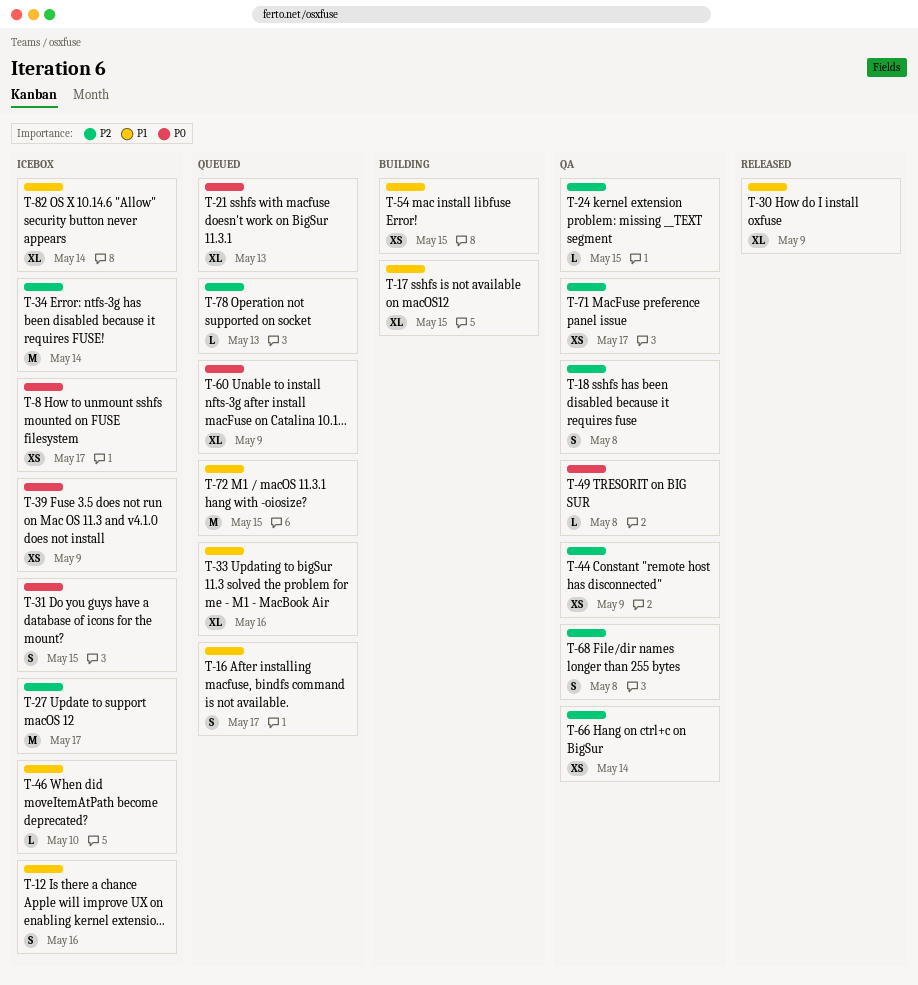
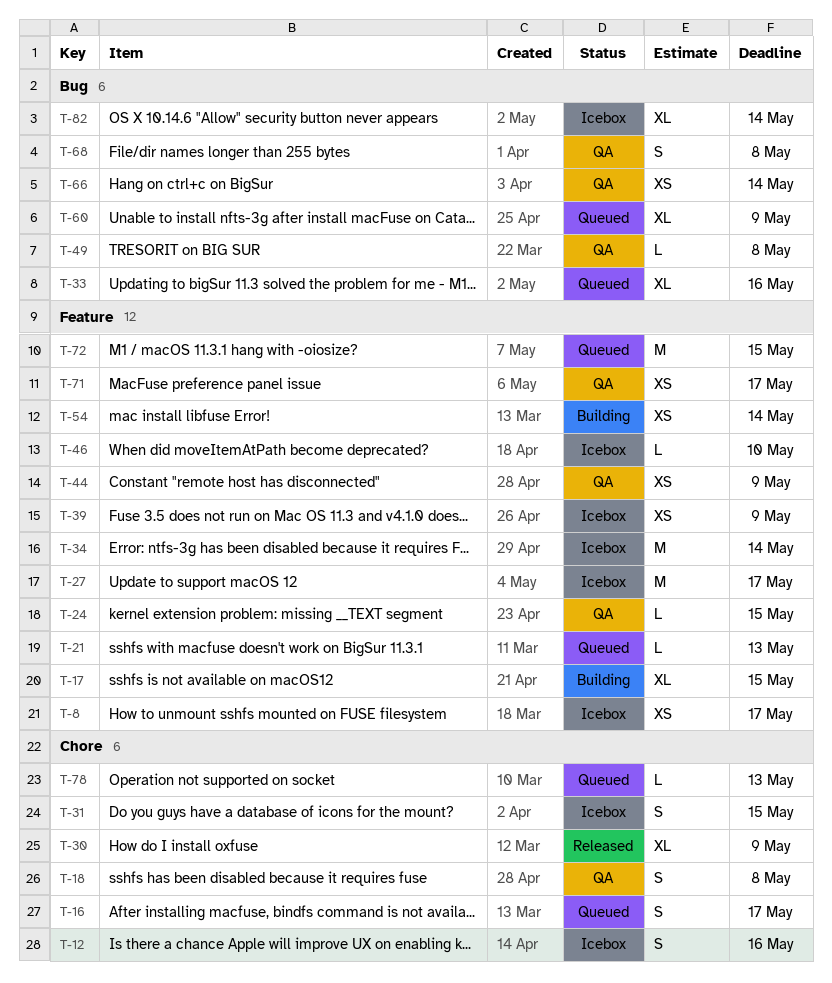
T-21, estimate: XL -> L
T-54, due: May 15 -> May 14

